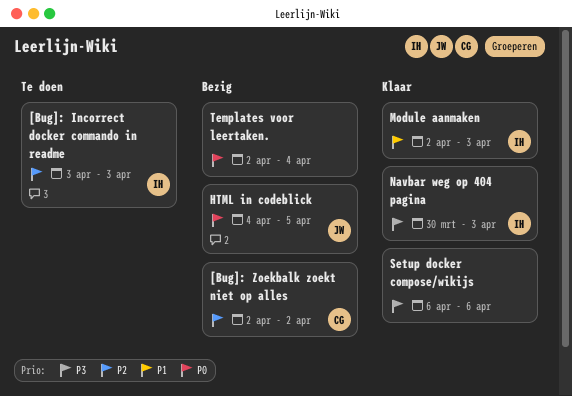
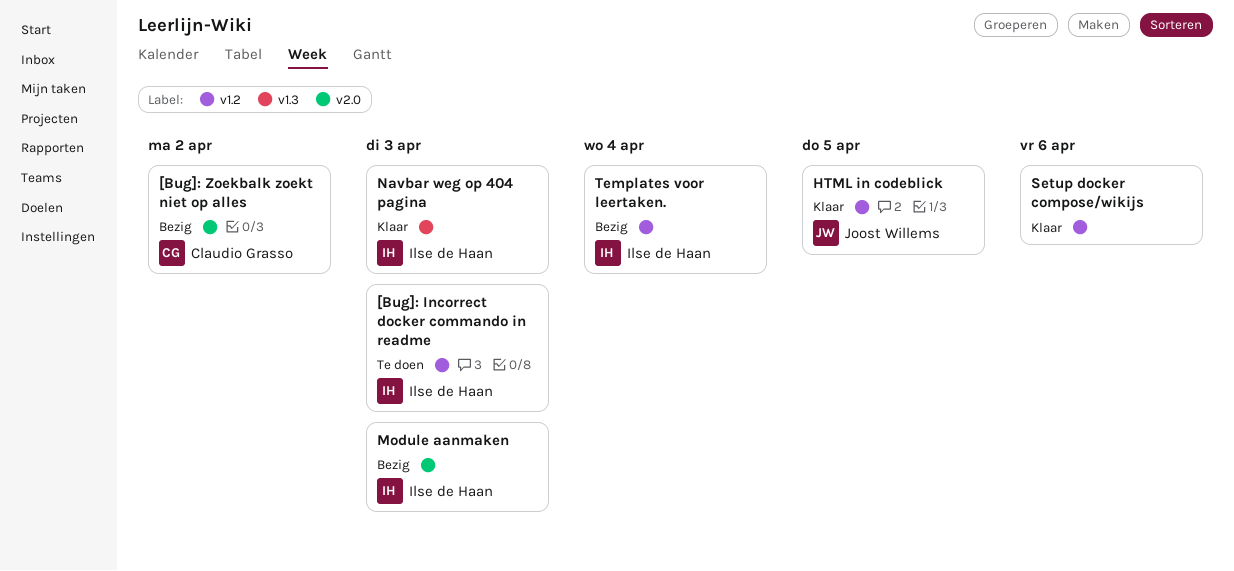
HTML in codeblick, status: Bezig -> Klaar
Module aanmaken, status: Klaar -> Bezig
Templates voor leertaken., owner: none -> Ilse de Haan

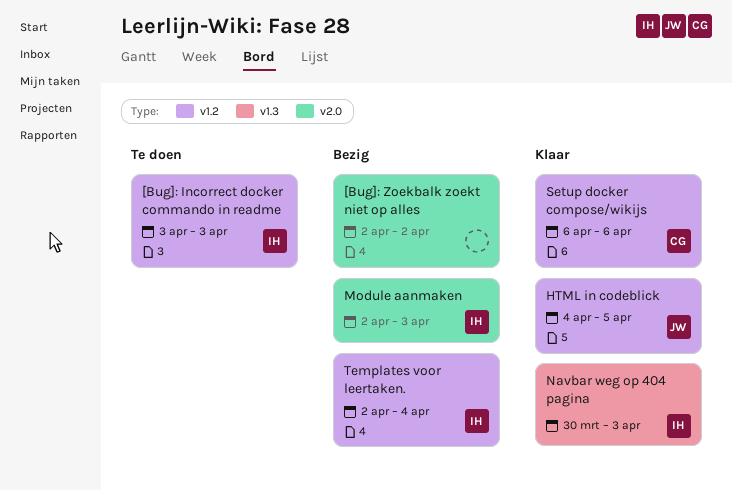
[Bug]: Zoekbalk zoekt niet op alles, owner: Claudio Grasso -> none
Setup docker compose/wikijs, owner: none -> Claudio Grasso

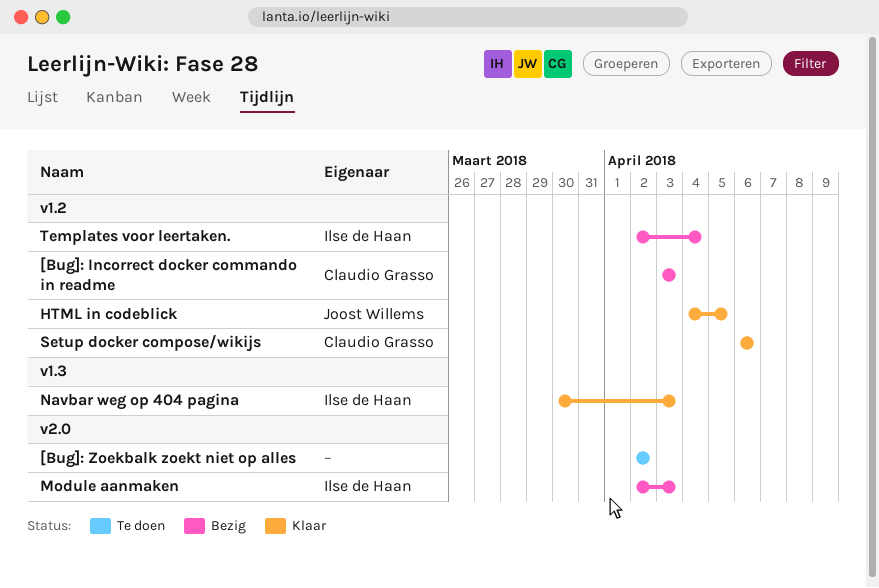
[Bug]: Incorrect docker commando in readme, status: Te doen -> Bezig
[Bug]: Incorrect docker commando in readme, owner: Ilse de Haan -> Claudio Grasso
[Bug]: Zoekbalk zoekt niet op alles, status: Bezig -> Te doen

